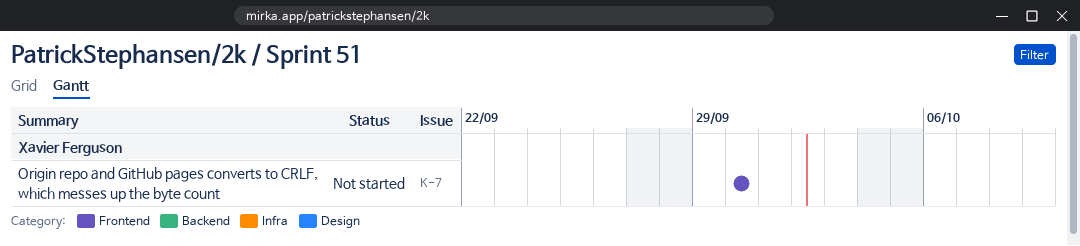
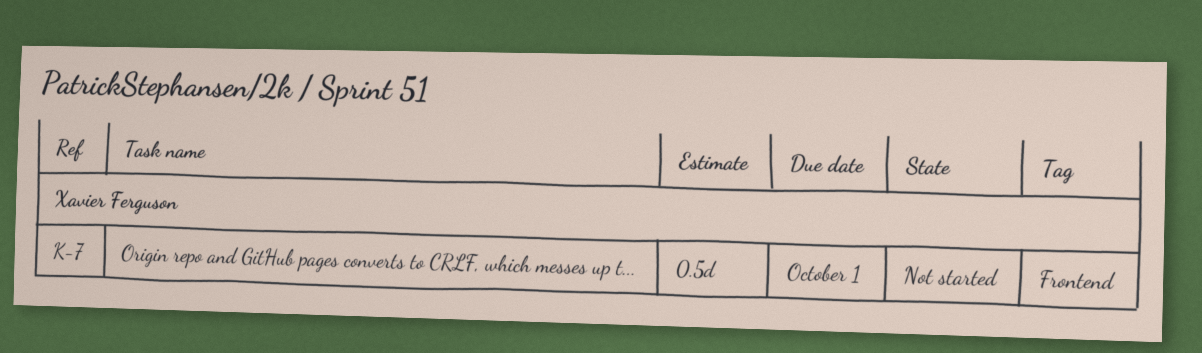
K-7, due: Sep 30 -> Oct 1

